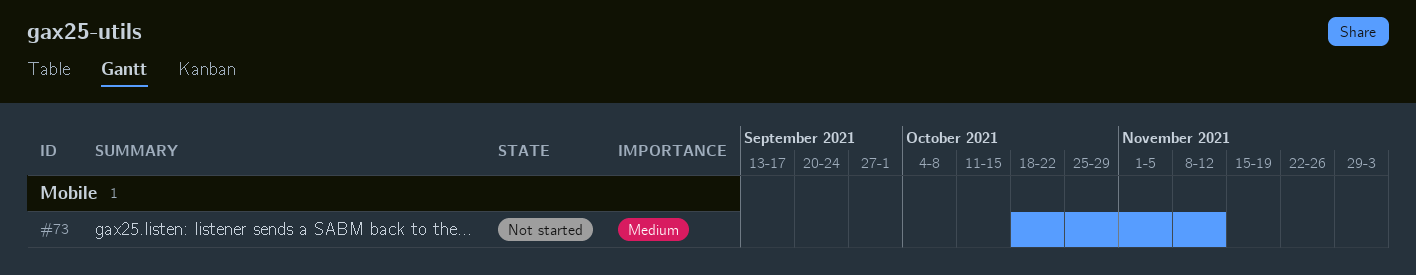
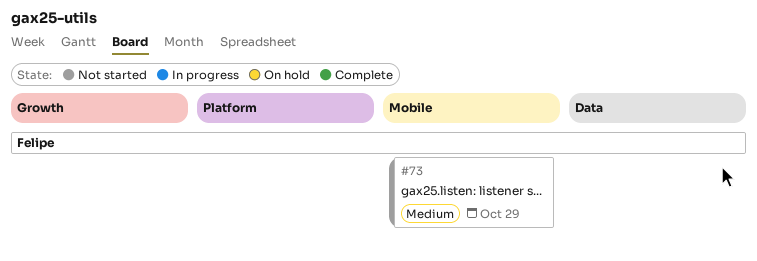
#73, due: Nov 12 -> Oct 29

